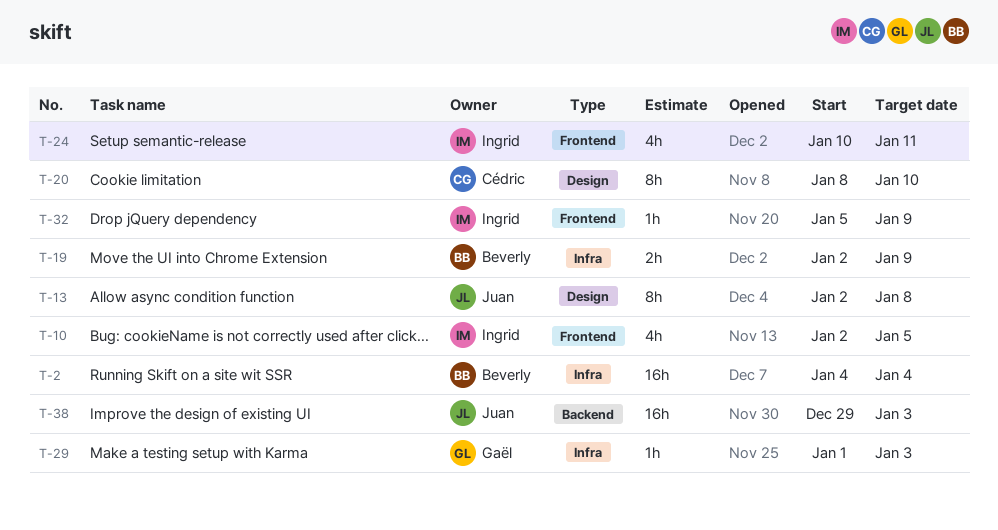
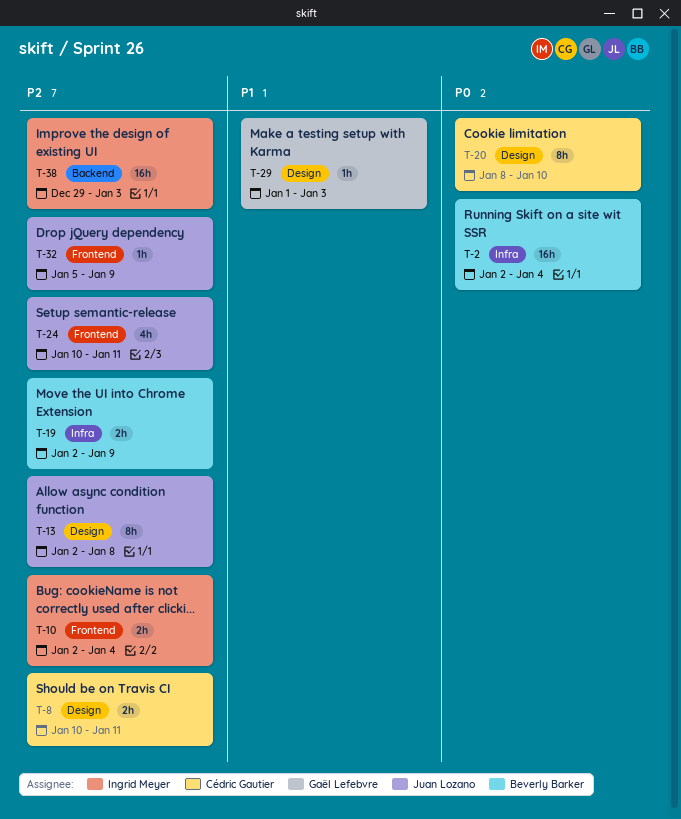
T-2, start: Jan 4 -> Jan 2
T-8: none -> present
T-10, estimate: 4h -> 2h
T-10, due: Jan 5 -> Jan 4
T-24, owner: Ingrid Meyer -> Juan Lozano
T-29, label: Infra -> Design
T-32, owner: Ingrid Meyer -> Juan Lozano
T-38, owner: Juan Lozano -> Ingrid Meyer

